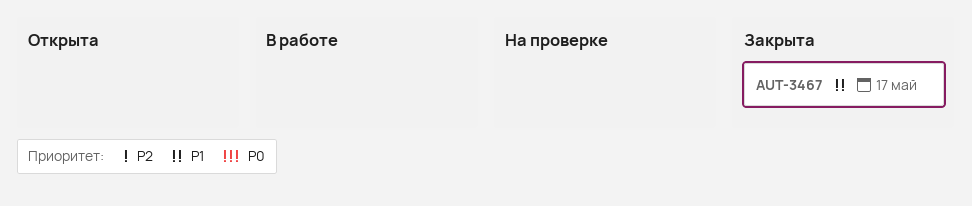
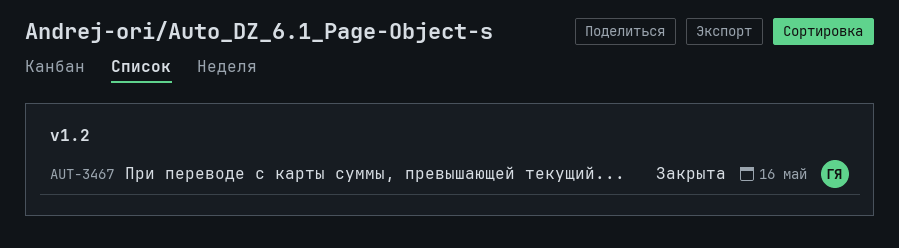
AUT-3467, due: May 17 -> May 16

